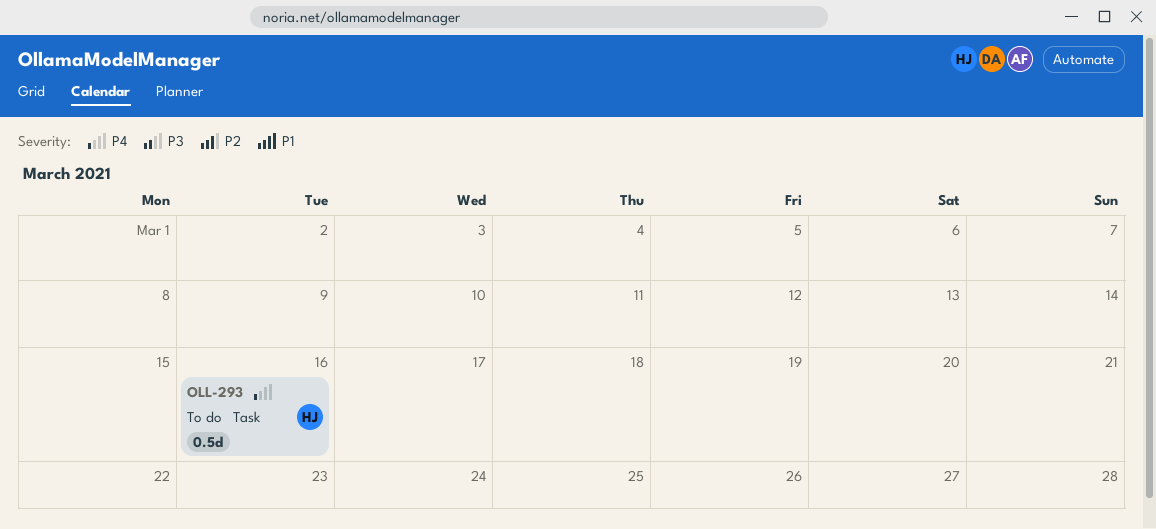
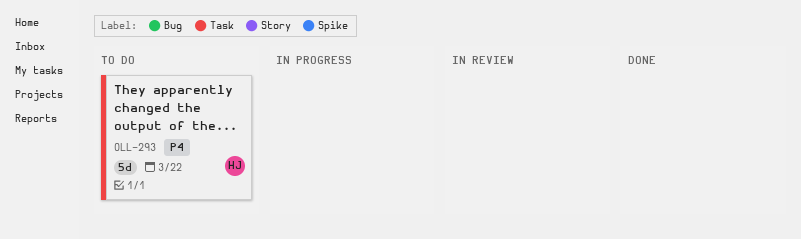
OLL-293, estimate: 0.5d -> 5d
OLL-293, due: Mar 16 -> Mar 22

